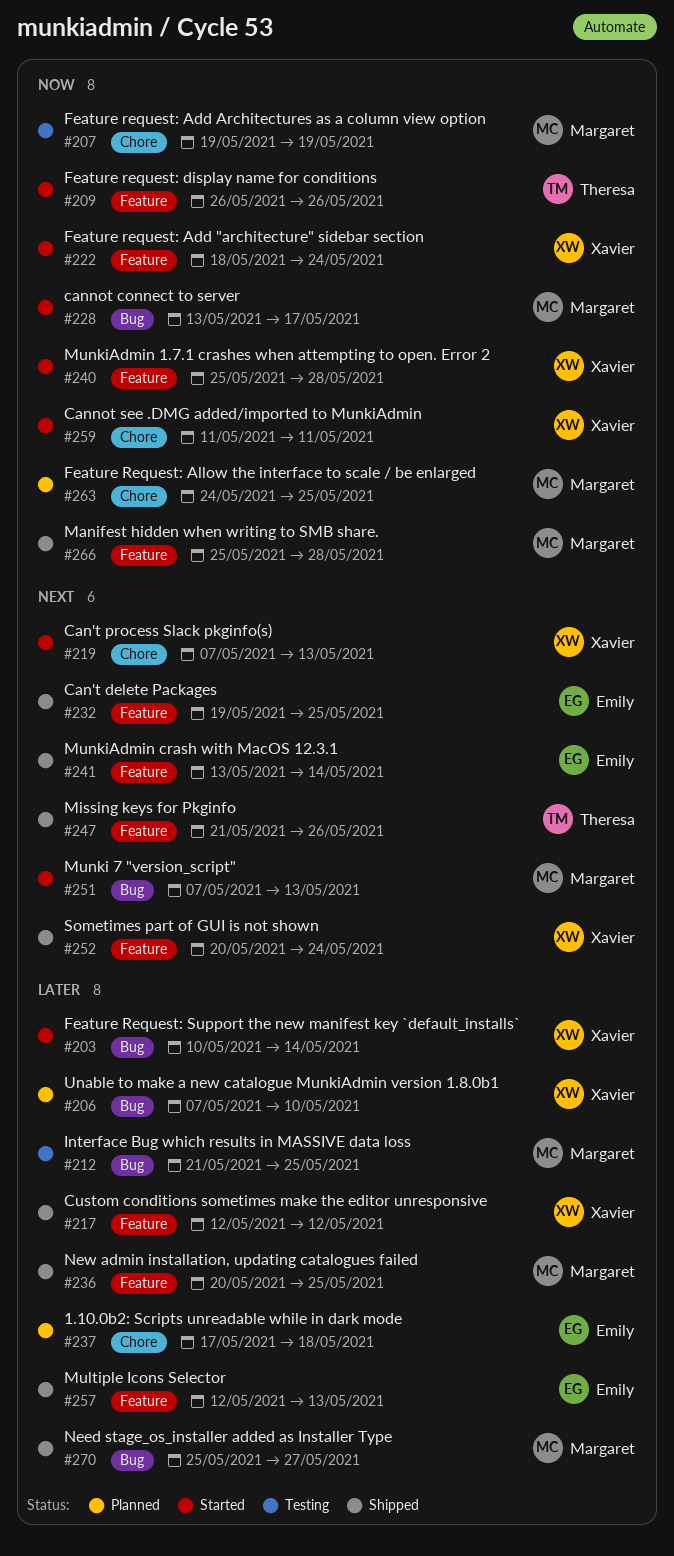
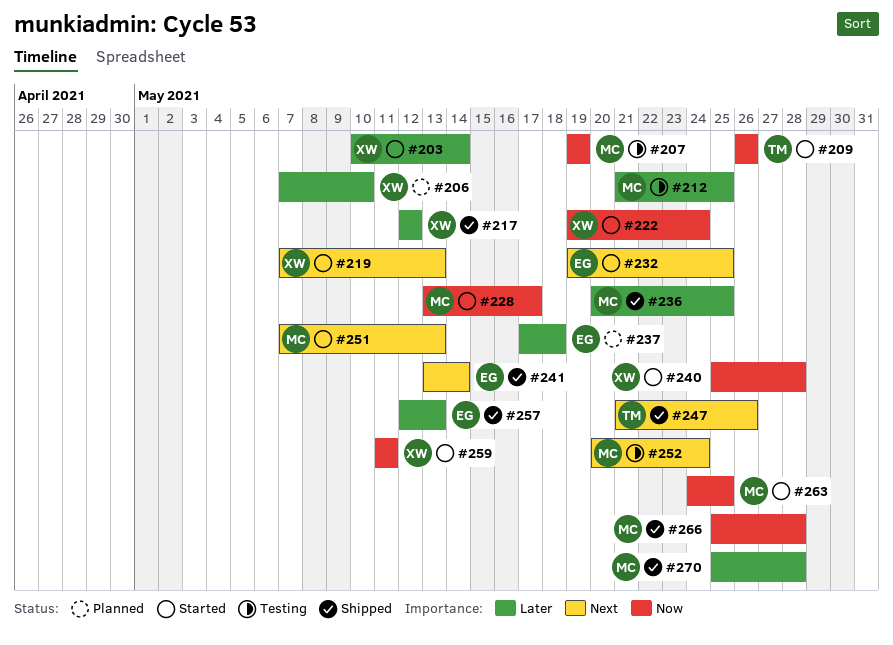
#222, start: May 18 -> May 19
#232, status: Shipped -> Started
#252, status: Shipped -> Testing
#252, owner: Xavier -> Margaret
#263, status: Planned -> Started
#270, due: May 27 -> May 28

